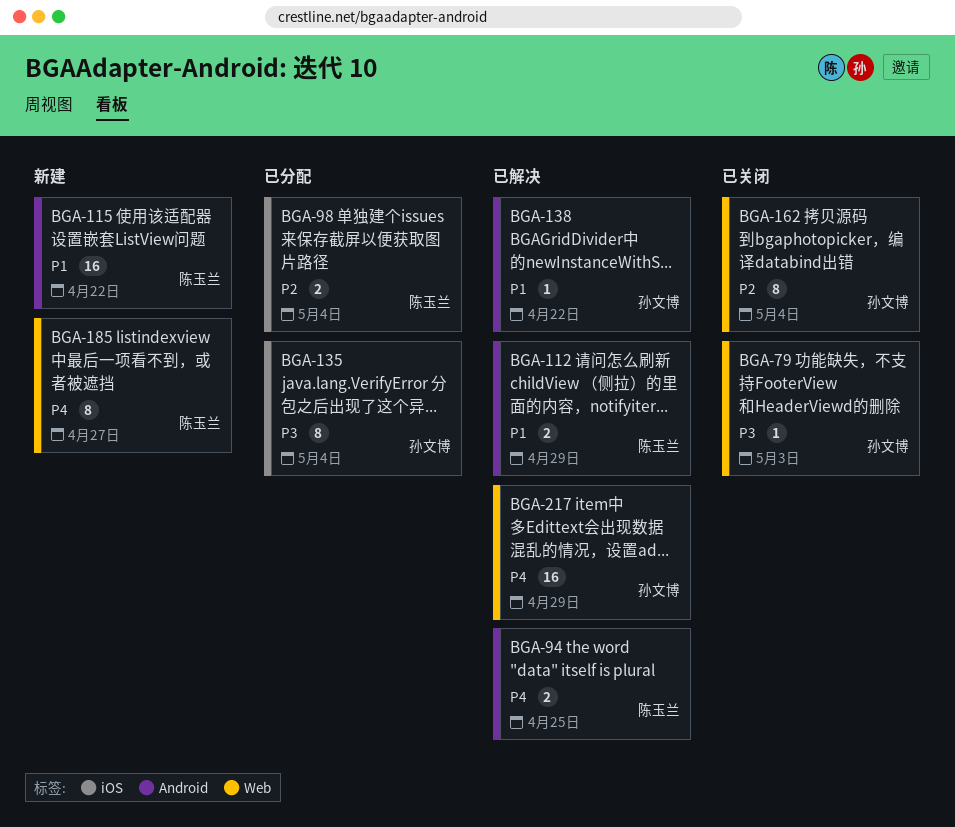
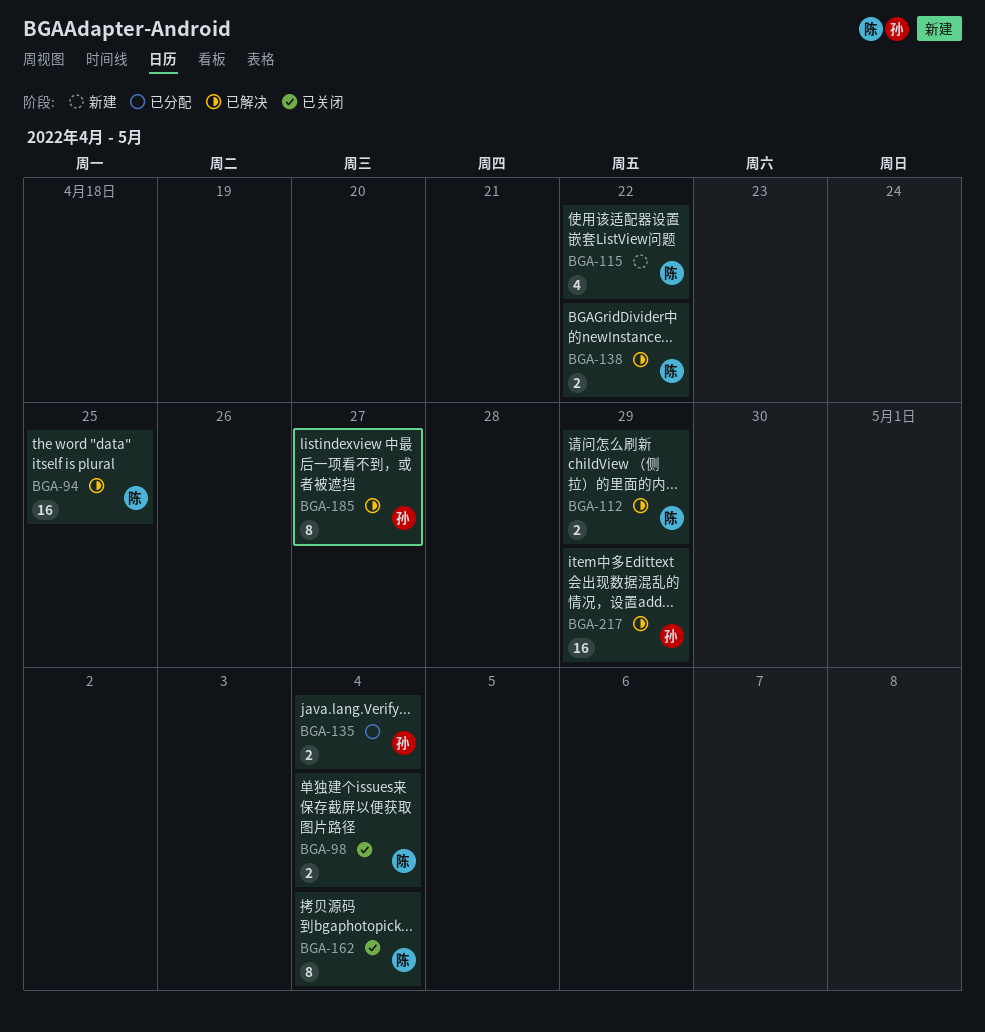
BGA-79: present -> none
BGA-94, estimate: 2 -> 16
BGA-98, status: 已分配 -> 已关闭
BGA-115, estimate: 16 -> 4
BGA-135, estimate: 8 -> 2
BGA-138, owner: 孙文博 -> 陈玉兰
BGA-138, estimate: 1 -> 2
BGA-162, owner: 孙文博 -> 陈玉兰
BGA-185, status: 新建 -> 已解决
BGA-185, owner: 陈玉兰 -> 孙文博

